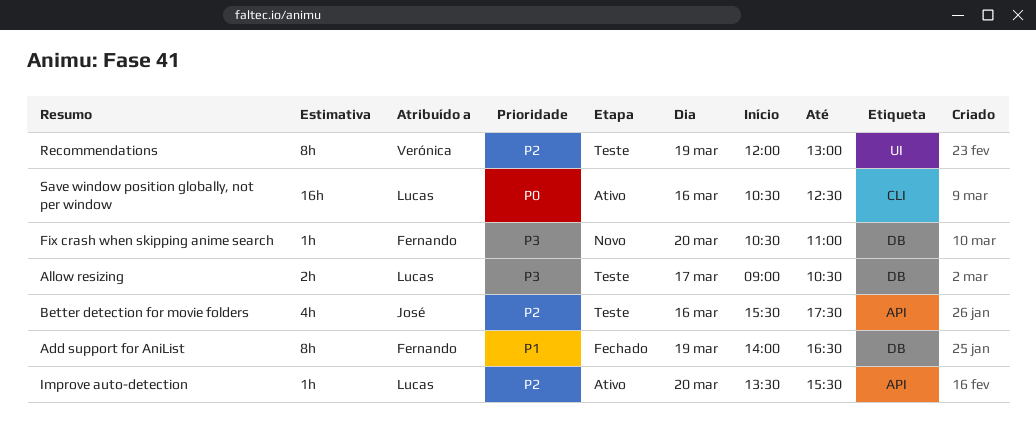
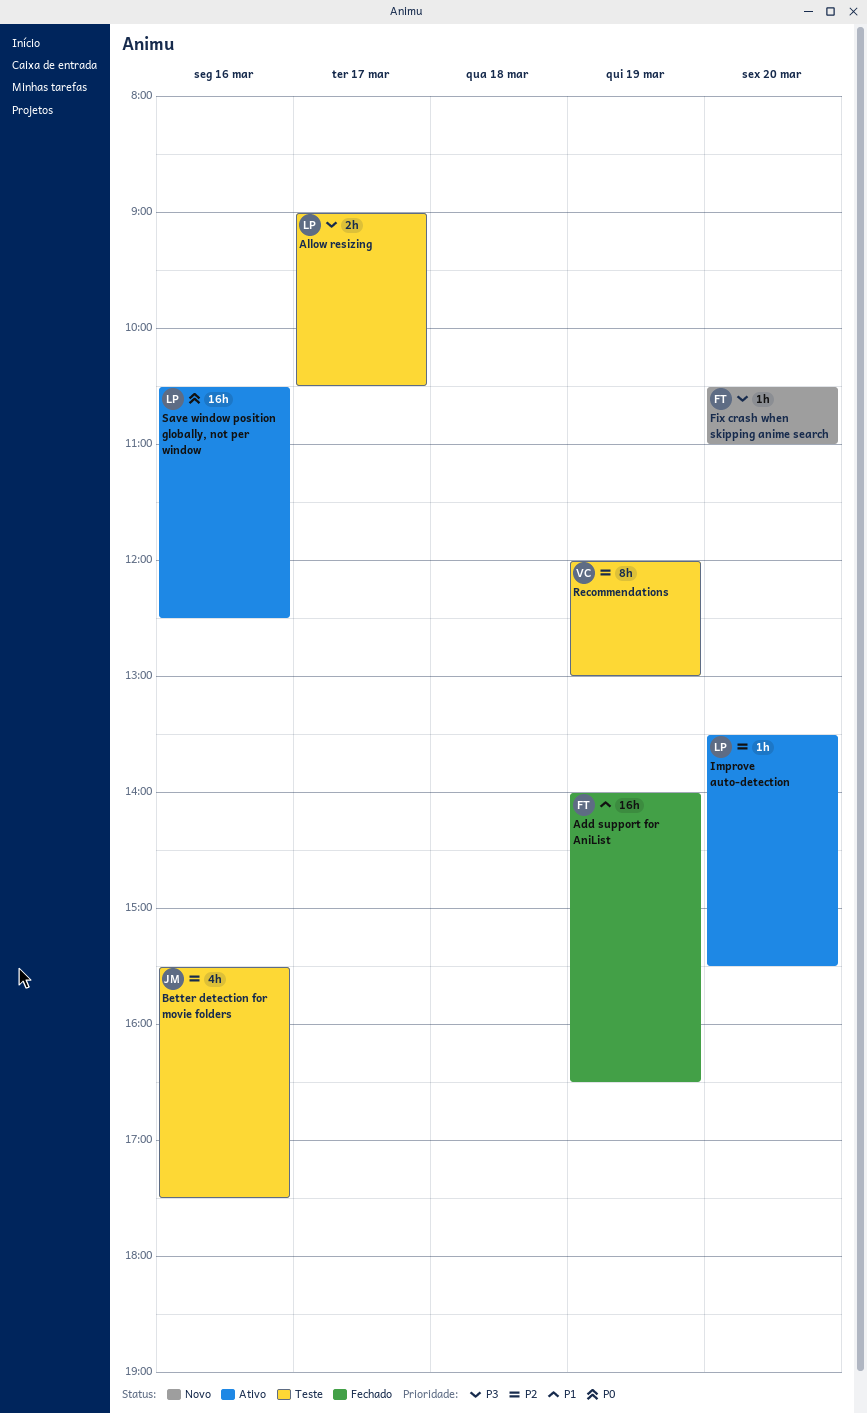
Add support for AniList, estimate: 8h -> 16h

